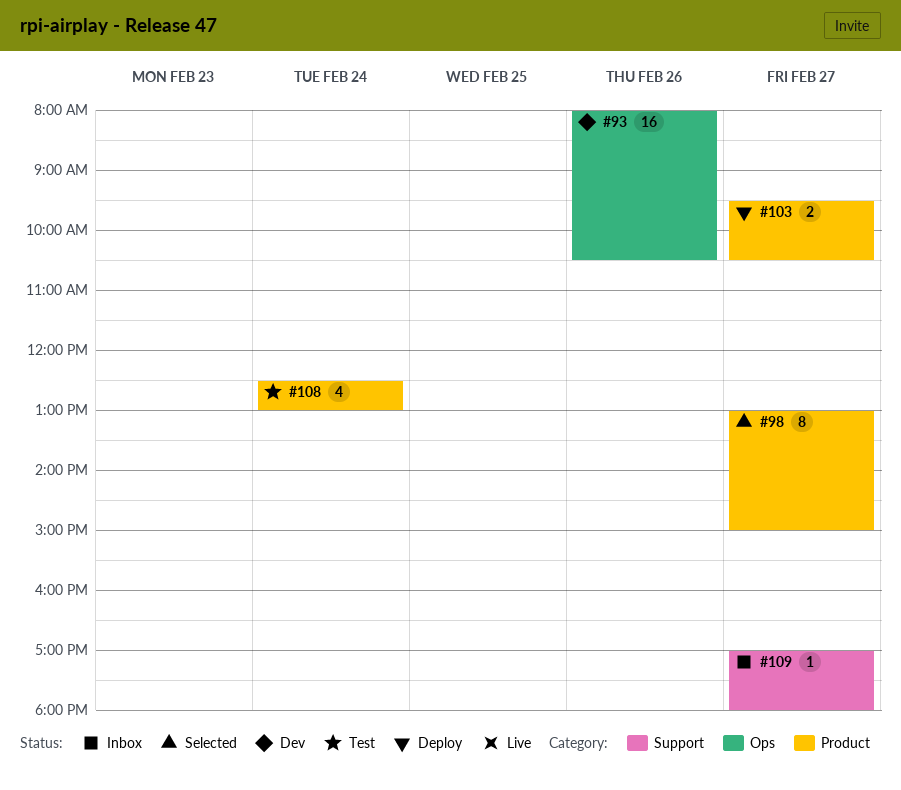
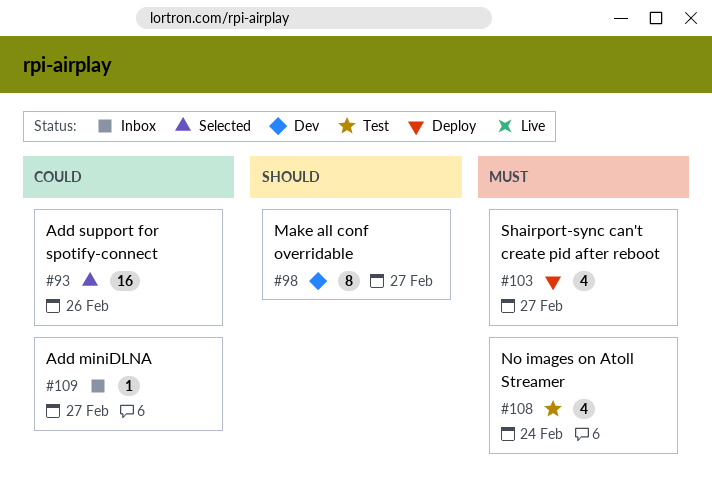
#93, status: Dev -> Selected
#98, status: Selected -> Dev
#103, estimate: 2 -> 4

